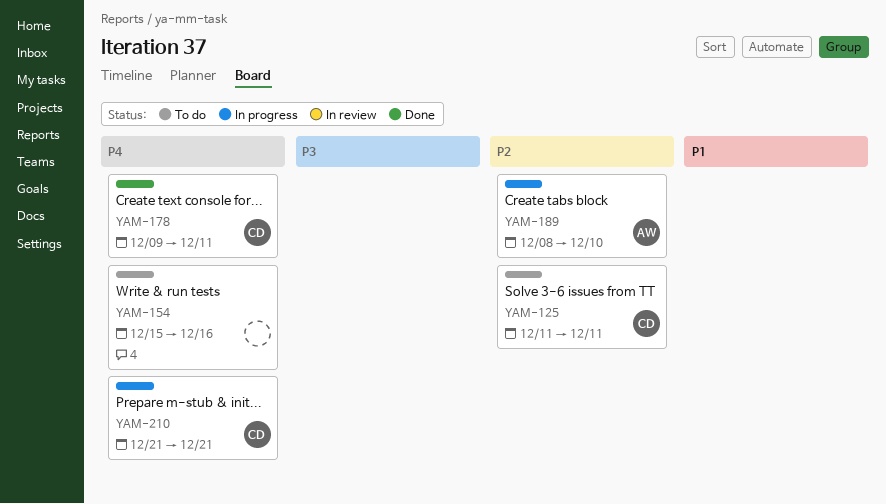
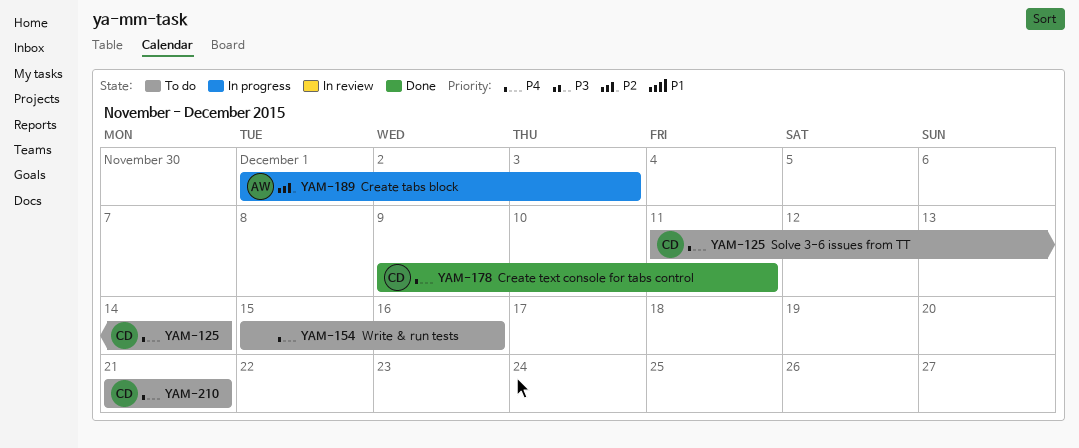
YAM-125, priority: P2 -> P4
YAM-125, due: Dec 11 -> Dec 14
YAM-189, start: Dec 8 -> Dec 1
YAM-189, due: Dec 10 -> Dec 3
YAM-210, status: In progress -> To do

